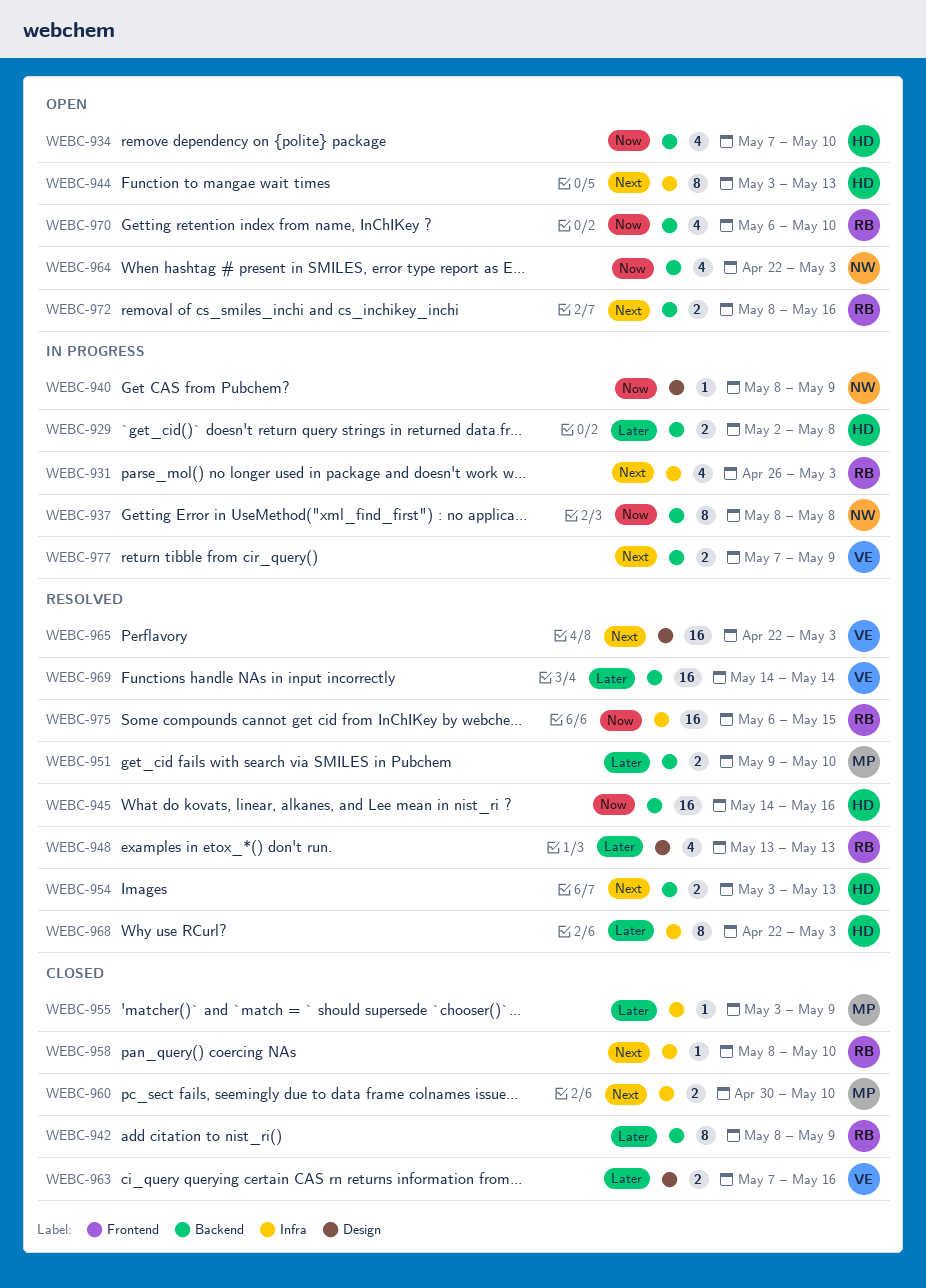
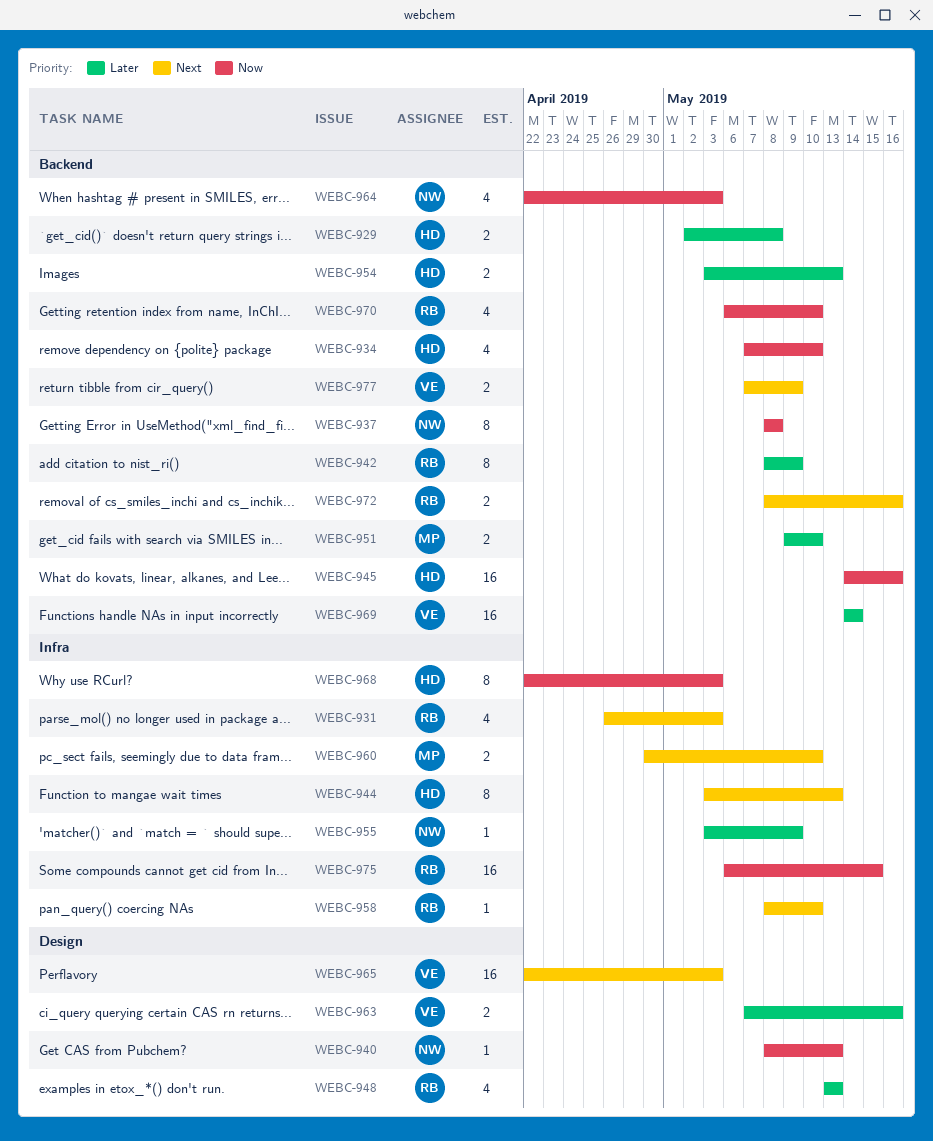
WEBC-940, due: May 9 -> May 13
WEBC-954, priority: Next -> Later
WEBC-955, owner: MP -> NW
WEBC-968, priority: Later -> Now

